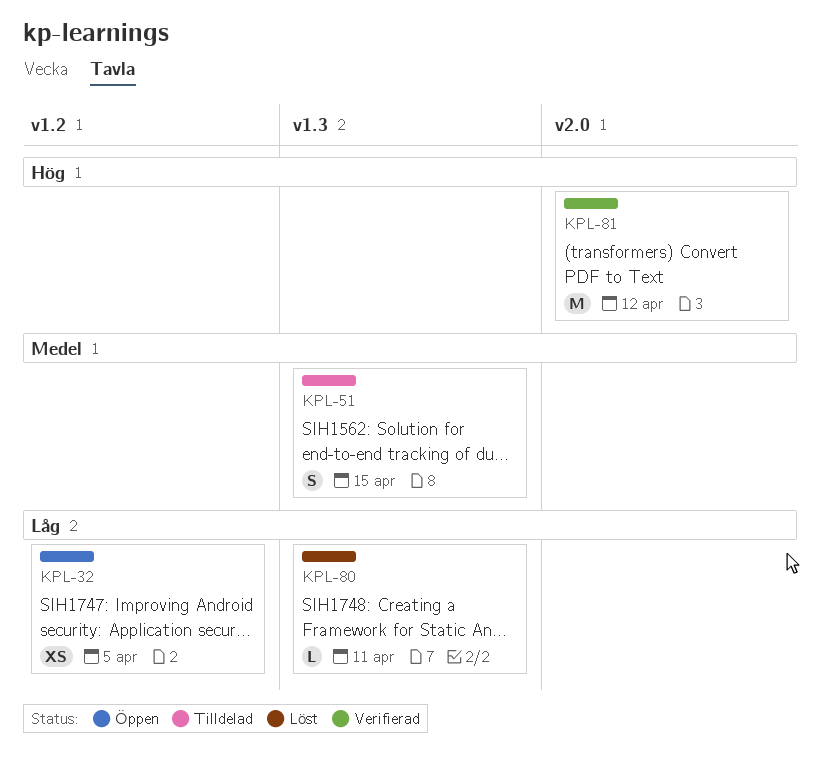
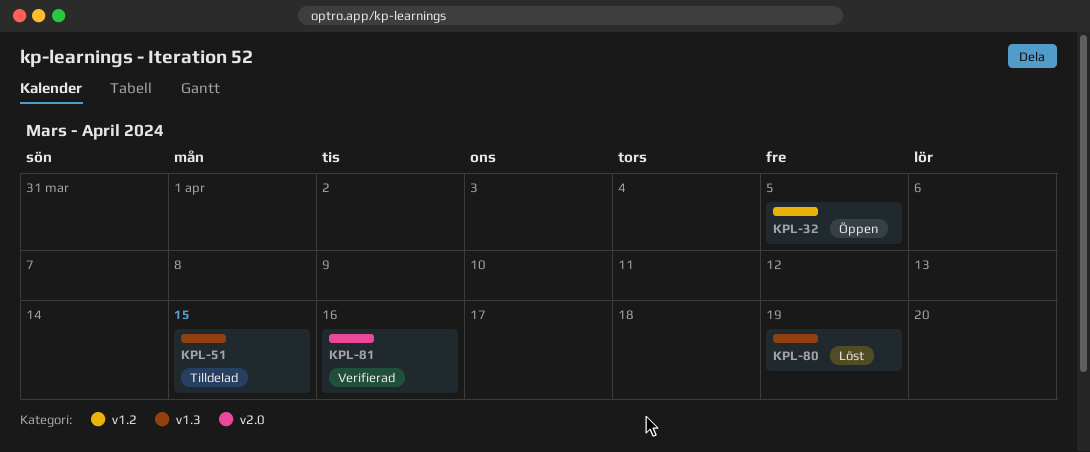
KPL-80, due: Apr 11 -> Apr 19
KPL-81, due: Apr 12 -> Apr 16

